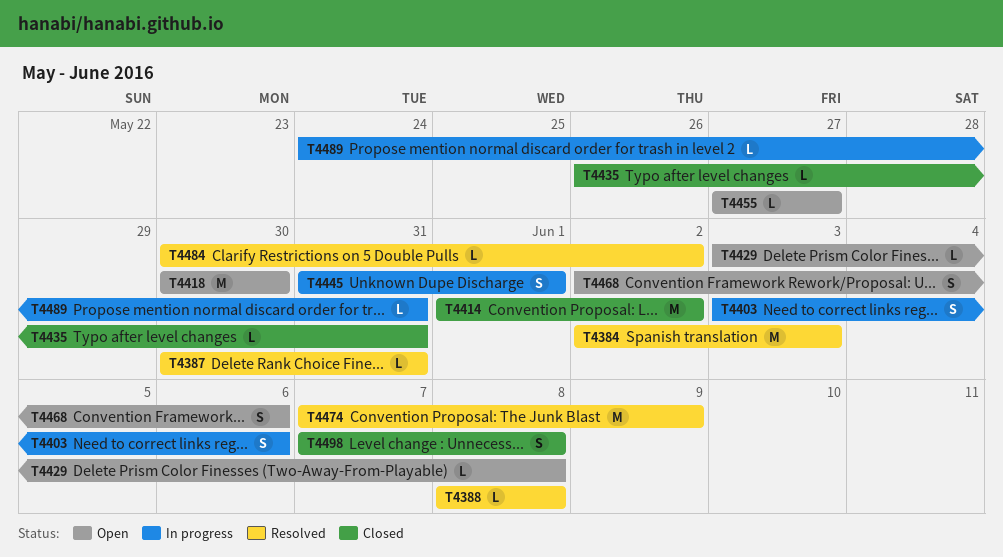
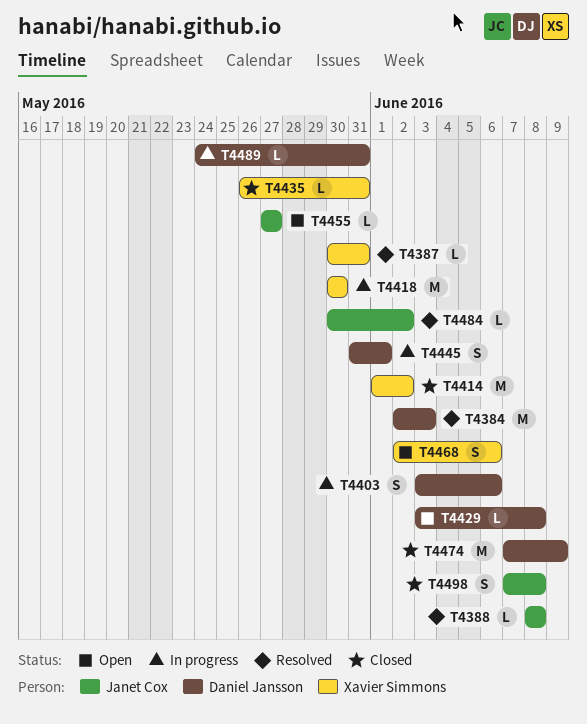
T4418, status: Open -> In progress
T4474, status: Resolved -> Closed

